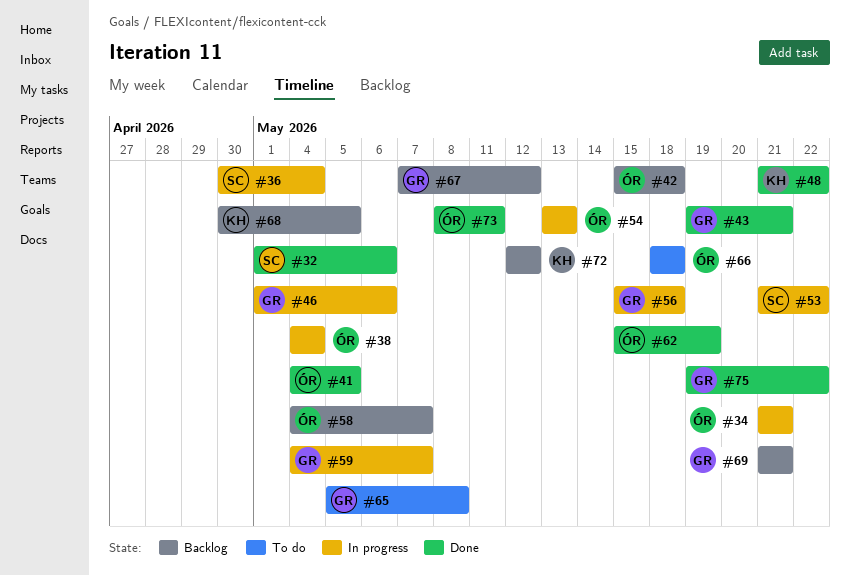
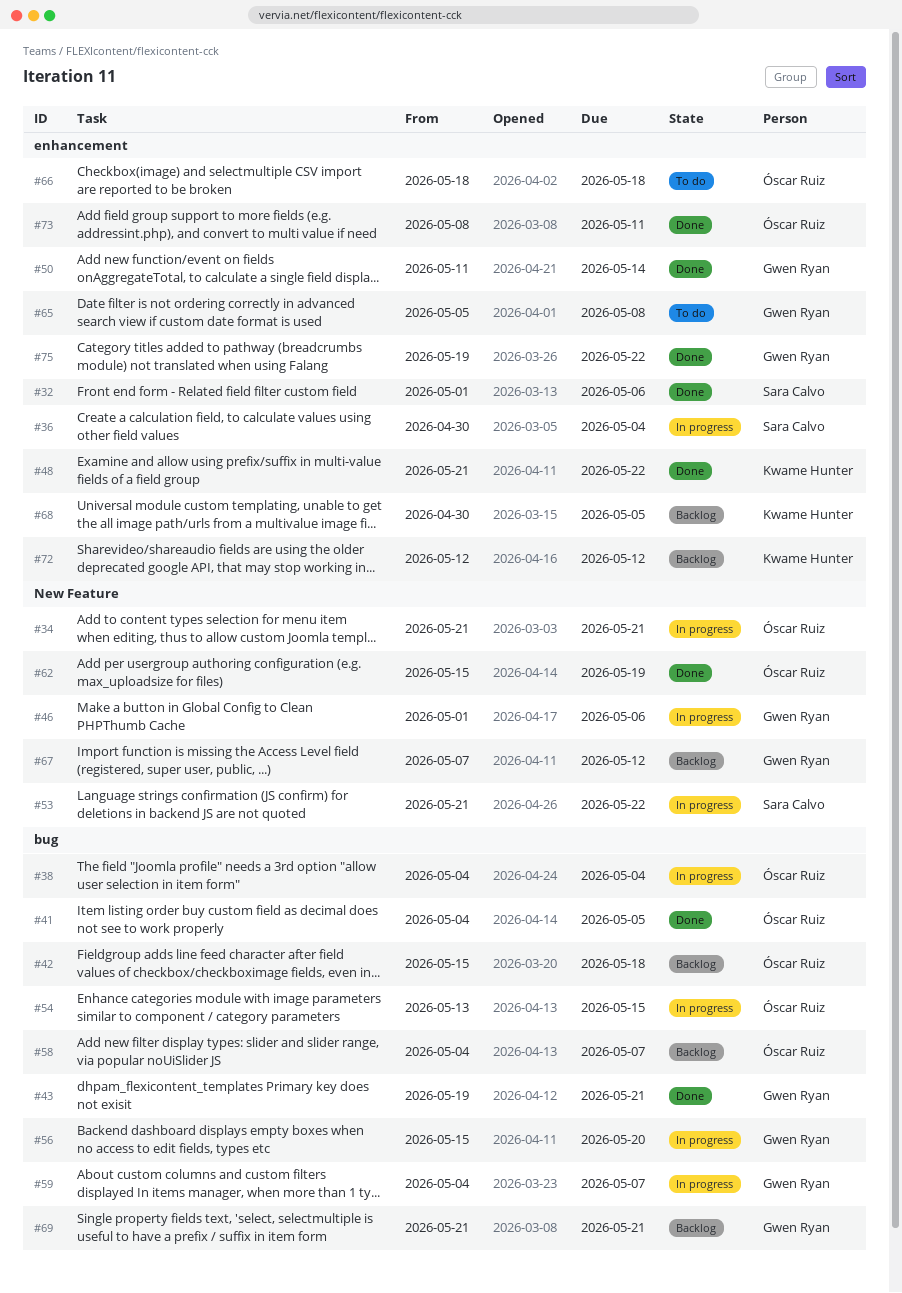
#50: none -> present
#54, due: May 13 -> May 15
#56, due: May 18 -> May 20

